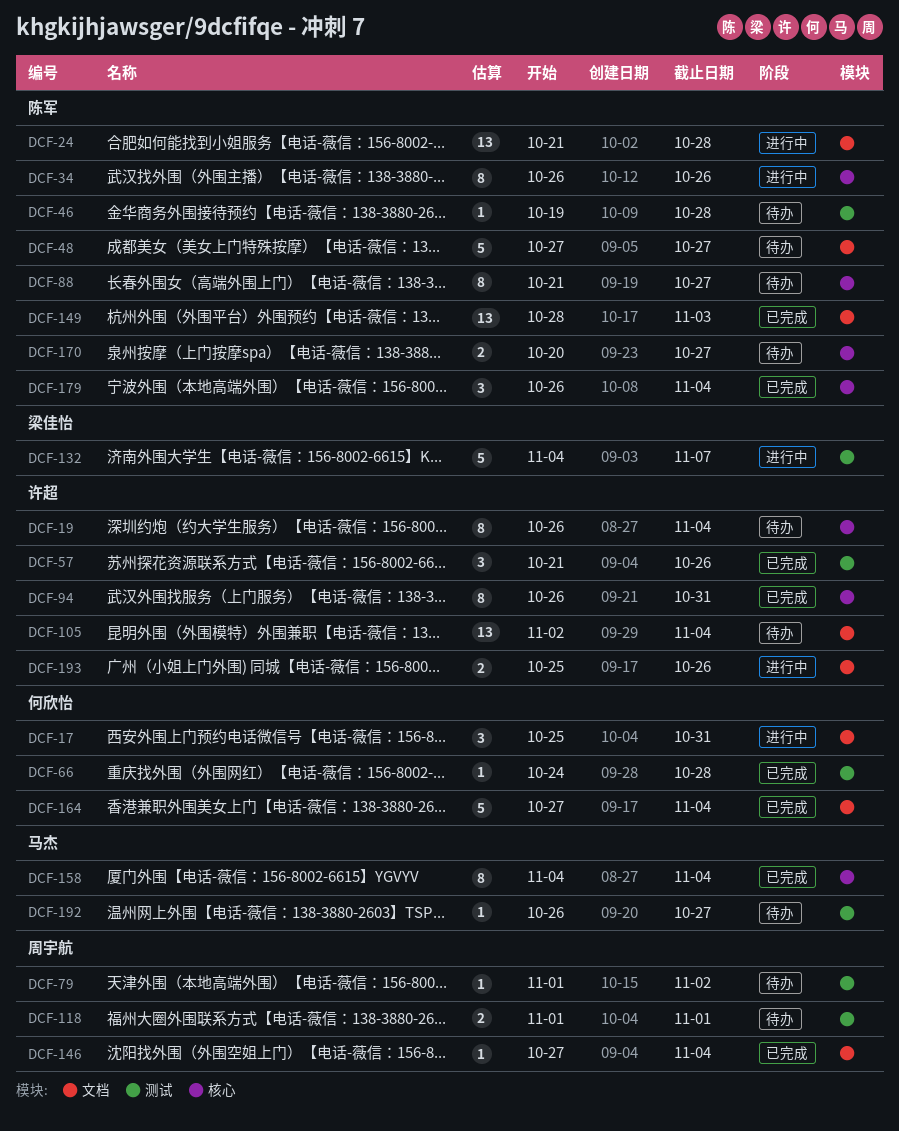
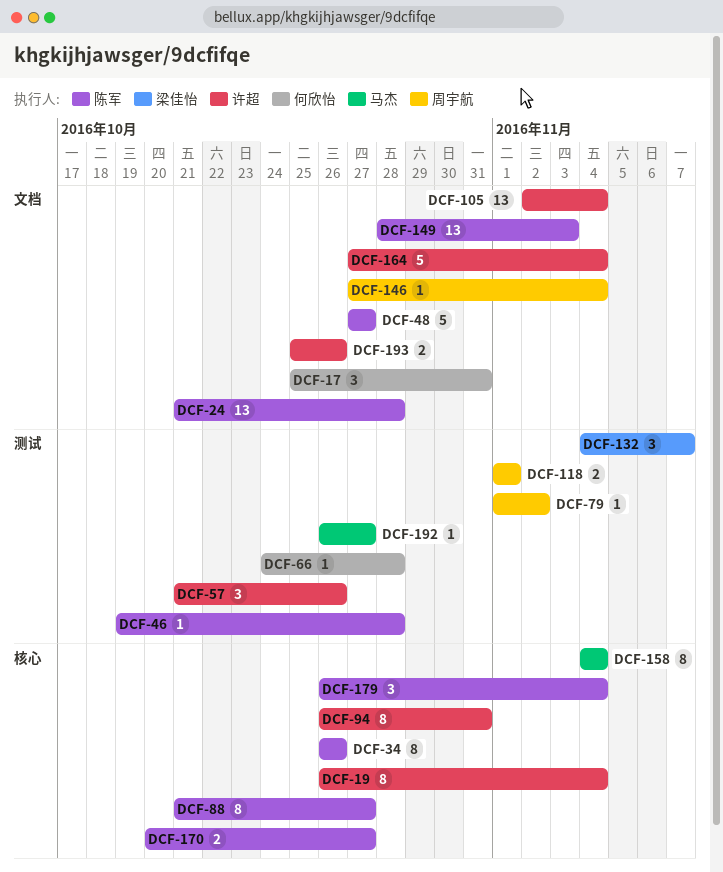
DCF-132, estimate: 5 -> 3
DCF-164, owner: 何欣怡 -> 许超

